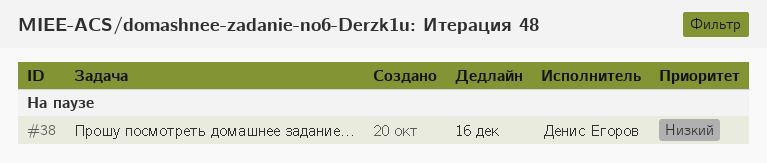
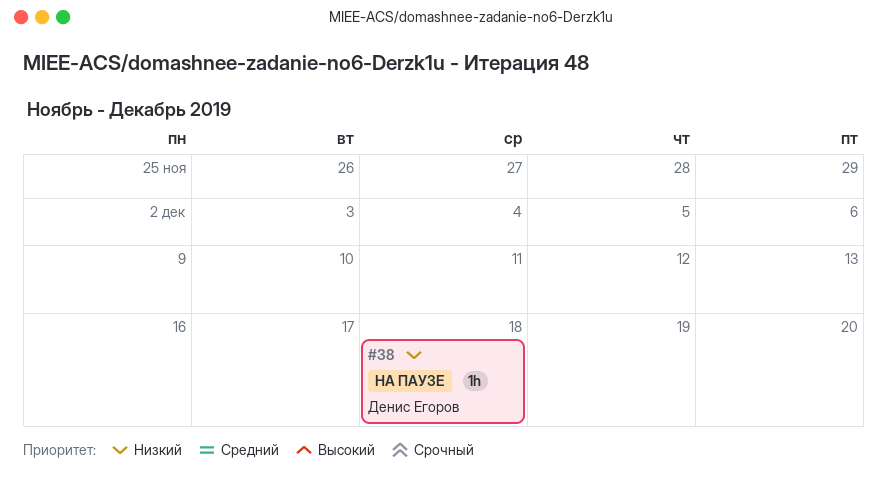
#38, due: Dec 16 -> Dec 18

